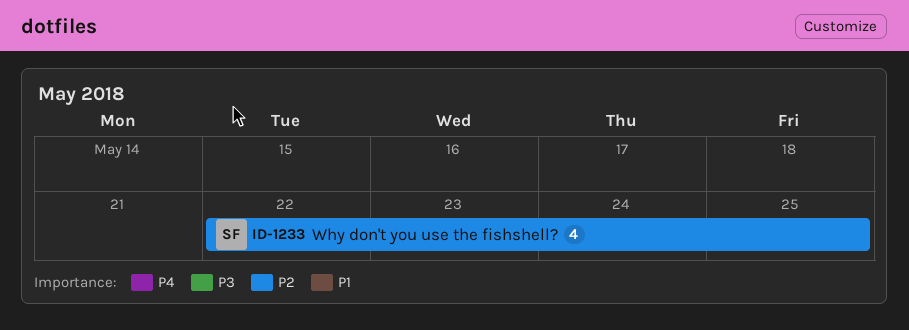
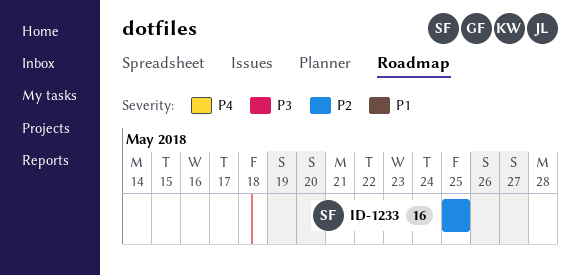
ID-1233, estimate: 4 -> 16
ID-1233, start: May 22 -> May 25

